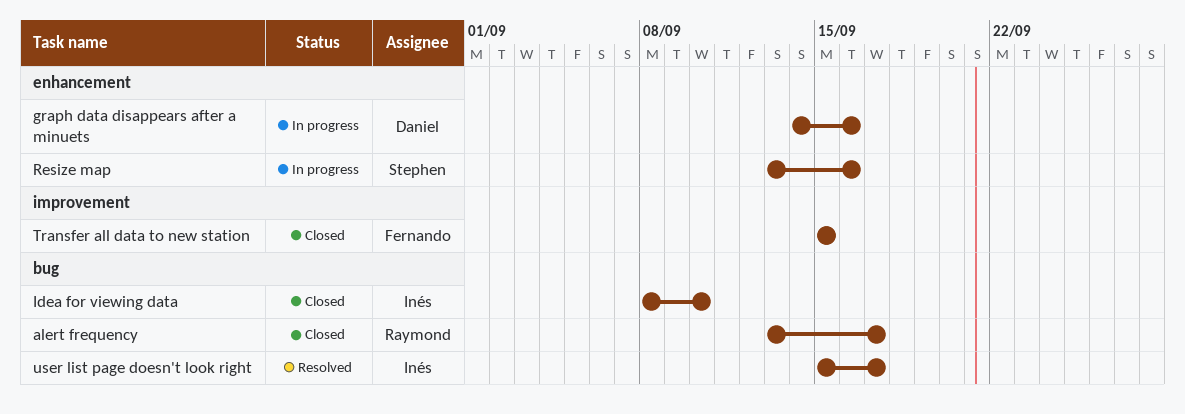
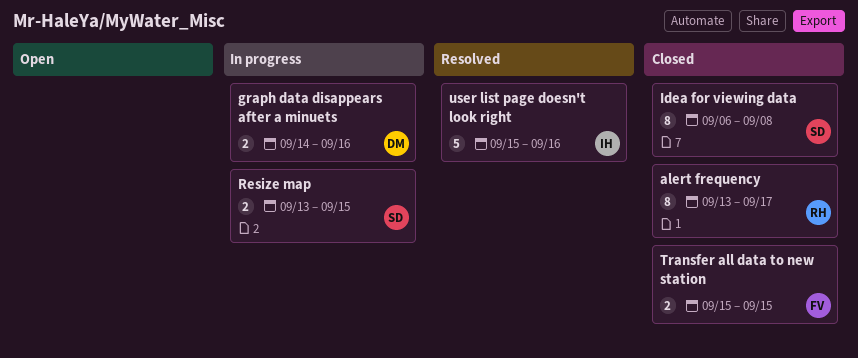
Idea for viewing data, owner: Inés -> Stephen
Idea for viewing data, start: Sep 8 -> Sep 6
Idea for viewing data, due: Sep 10 -> Sep 8
Resize map, due: Sep 16 -> Sep 15
user list page doesn't look right, due: Sep 17 -> Sep 16

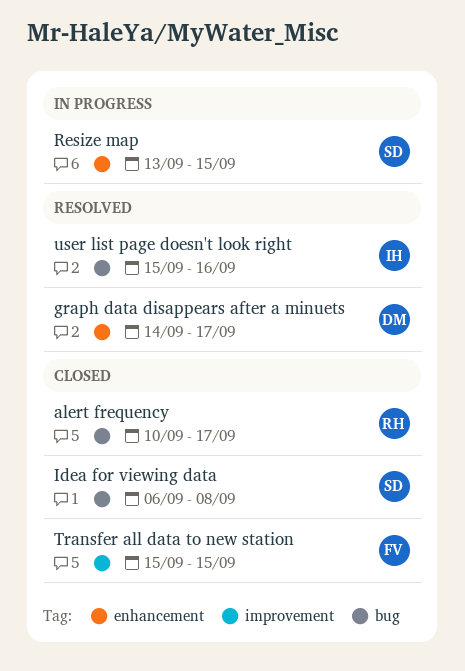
alert frequency, start: Sep 13 -> Sep 10
graph data disappears after a minuets, status: In progress -> Resolved
graph data disappears after a minuets, due: Sep 16 -> Sep 17

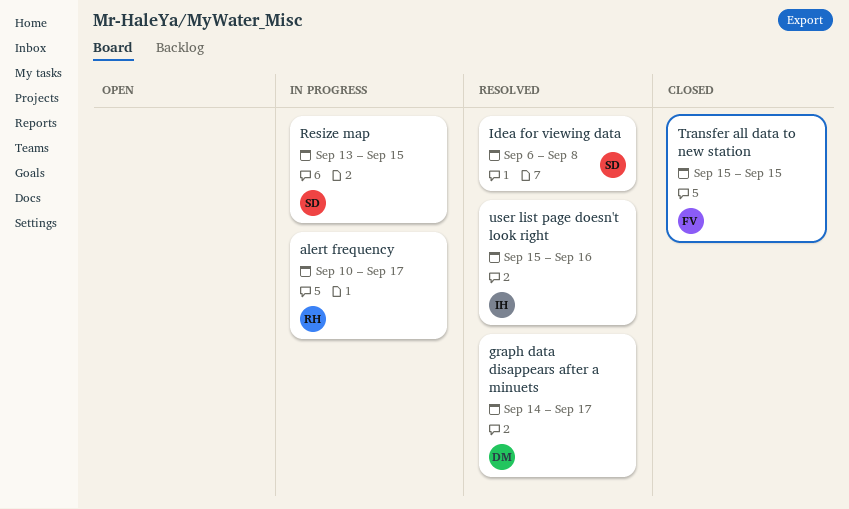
alert frequency, status: Closed -> In progress
Idea for viewing data, status: Closed -> Resolved

